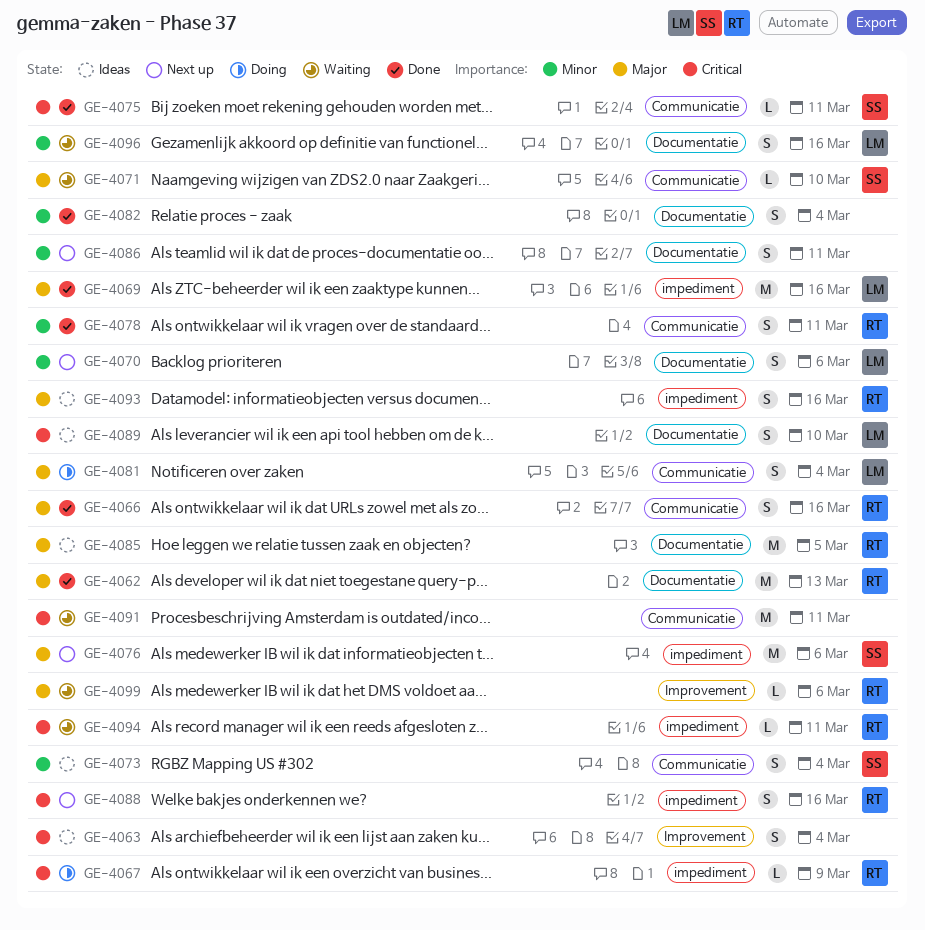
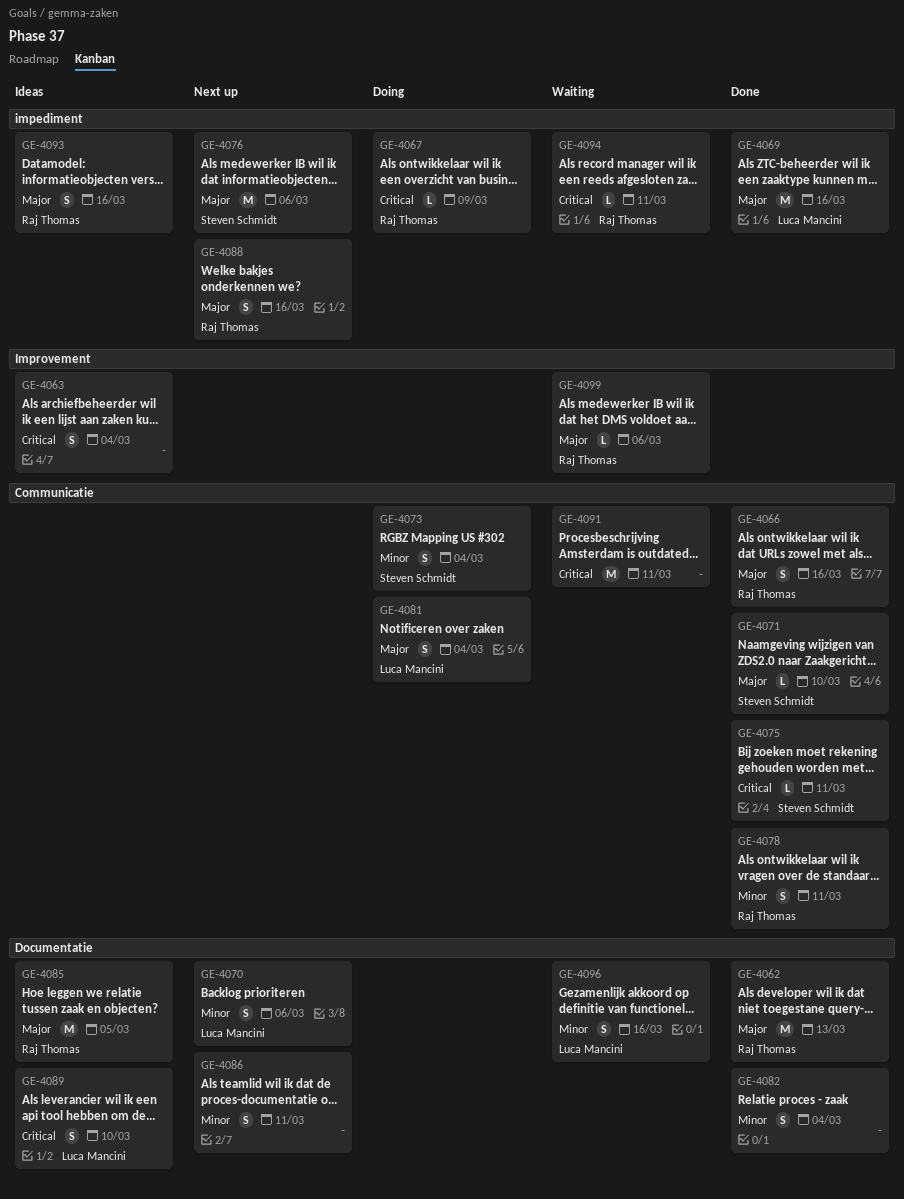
GE-4071, status: Waiting -> Done
GE-4073, status: Ideas -> Doing
GE-4088, priority: Critical -> Major

